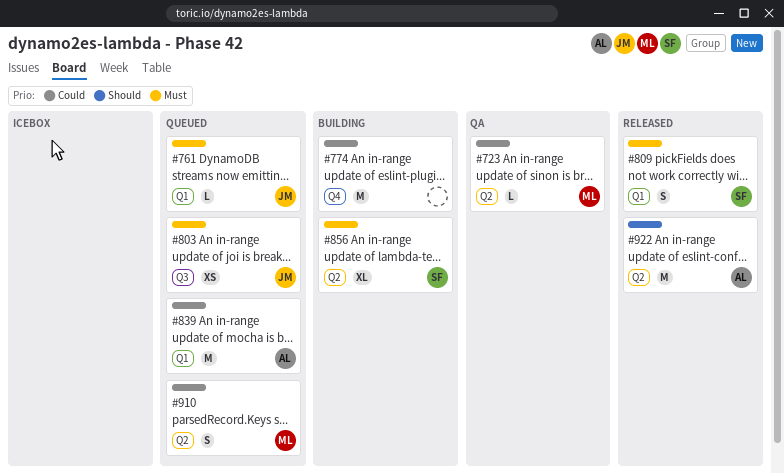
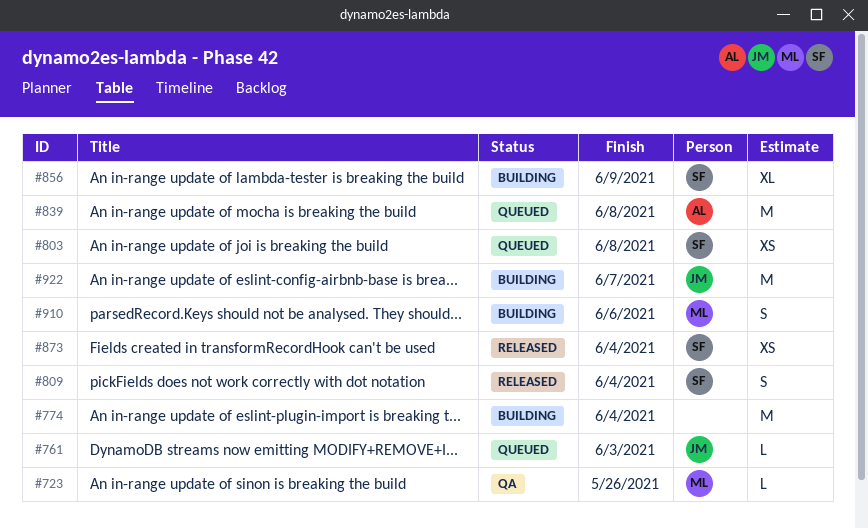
#803, owner: JM -> SF
#873: none -> present
#910, status: Queued -> Building
#922, status: Released -> Building
#922, owner: AL -> JM

